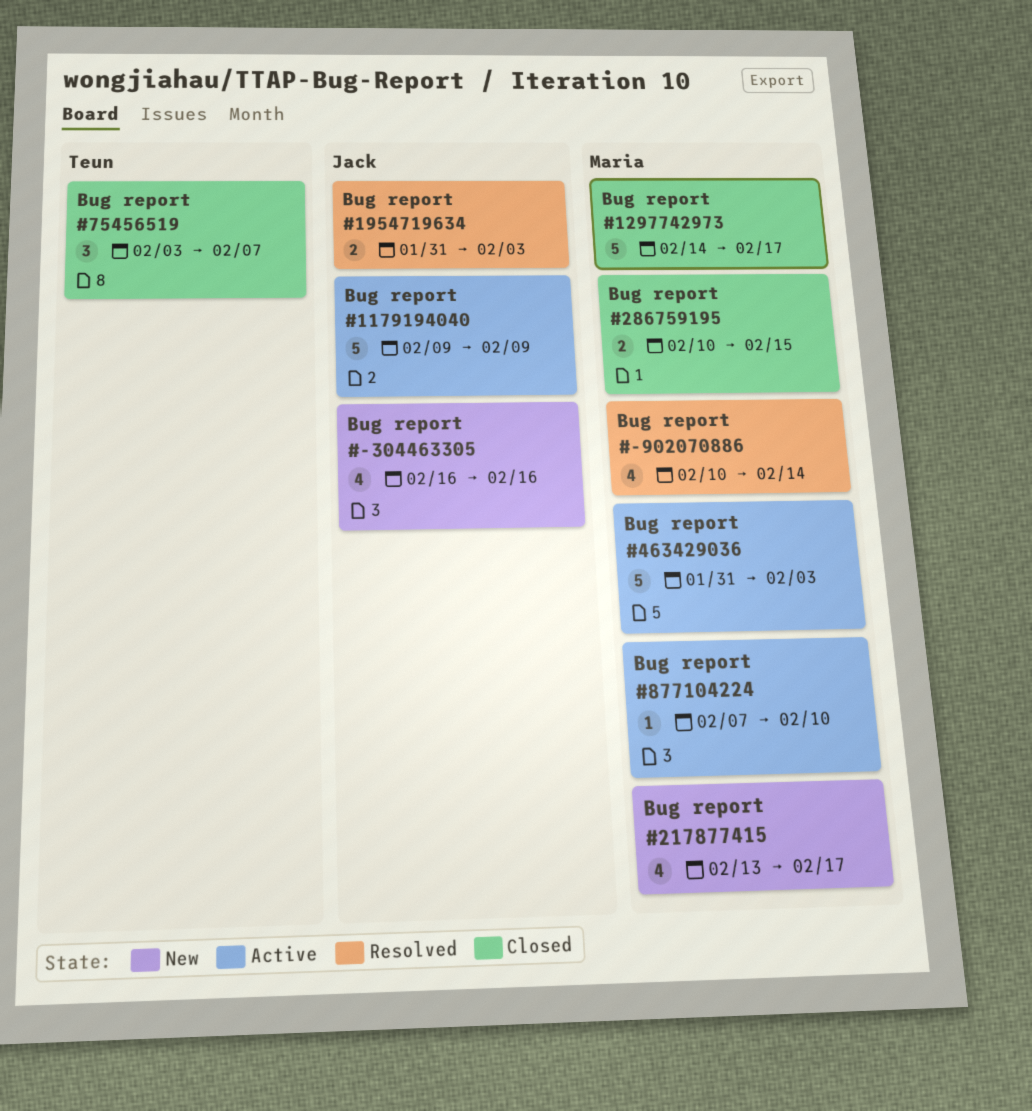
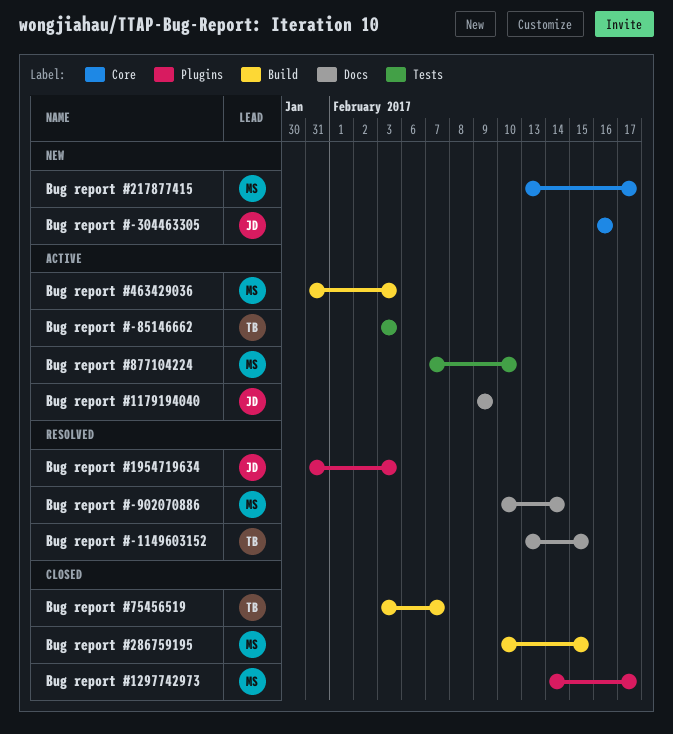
Bug report #-1149603152: none -> present
Bug report #-85146662: none -> present

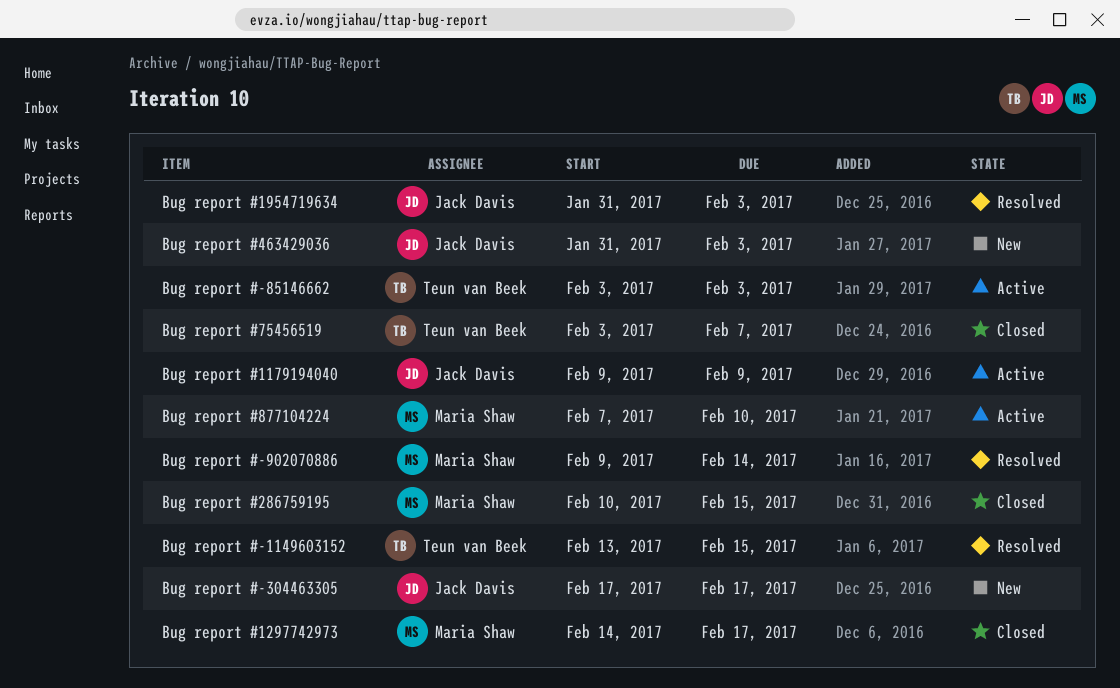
Bug report #-304463305, start: Feb 16 -> Feb 17
Bug report #-304463305, due: Feb 16 -> Feb 17
Bug report #-902070886, start: Feb 10 -> Feb 9
Bug report #217877415: present -> none
Bug report #463429036, status: Active -> New
Bug report #463429036, owner: Maria Shaw -> Jack Davis

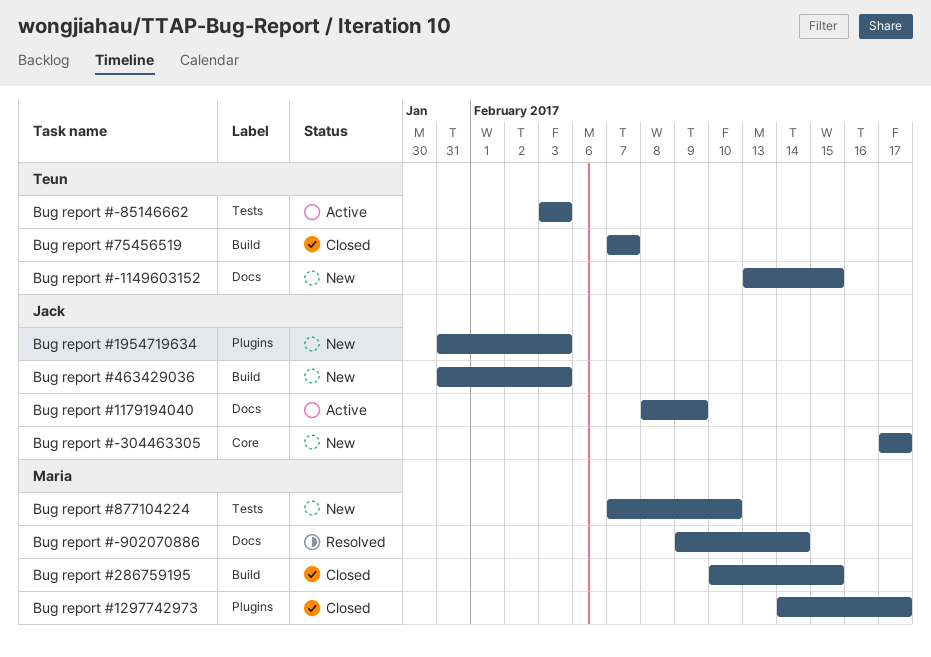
Bug report #-1149603152, status: Resolved -> New
Bug report #1179194040, start: Feb 9 -> Feb 8
Bug report #1954719634, status: Resolved -> New
Bug report #75456519, start: Feb 3 -> Feb 7
Bug report #877104224, status: Active -> New

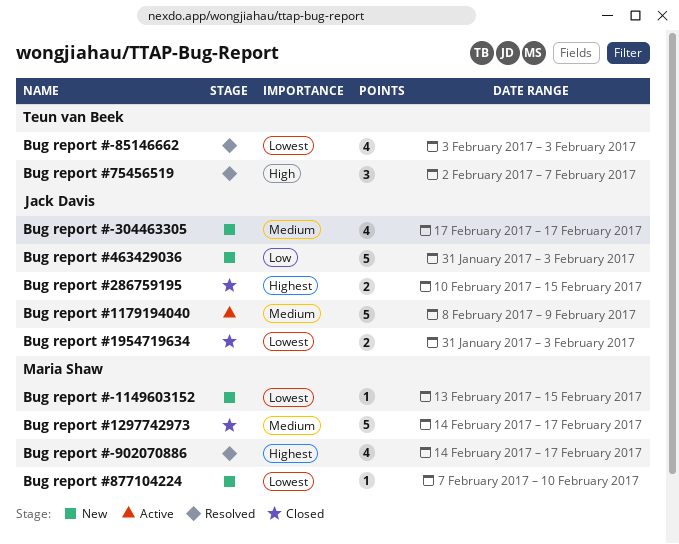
Bug report #-1149603152, owner: Teun van Beek -> Maria Shaw
Bug report #-85146662, status: Active -> Resolved
Bug report #-902070886, start: Feb 9 -> Feb 14
Bug report #-902070886, due: Feb 14 -> Feb 17
Bug report #1954719634, status: New -> Closed
Bug report #286759195, owner: Maria Shaw -> Jack Davis
Bug report #75456519, status: Closed -> Resolved
Bug report #75456519, start: Feb 7 -> Feb 2

